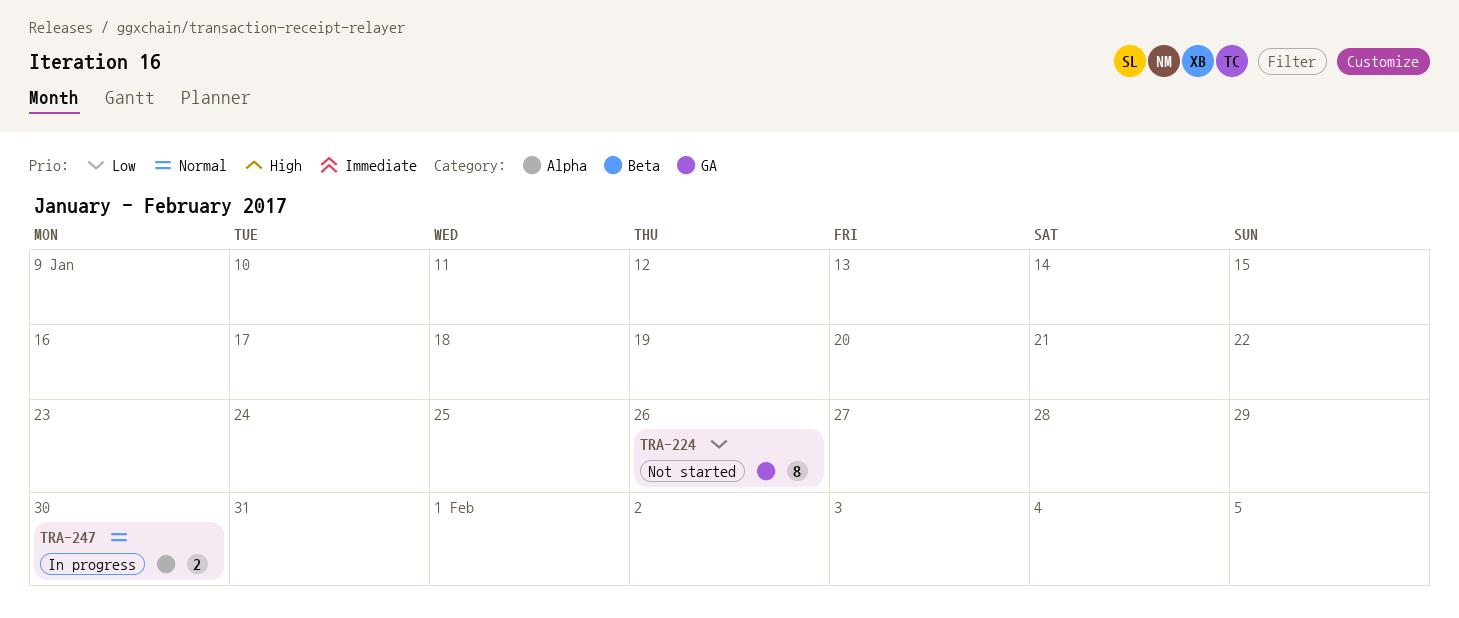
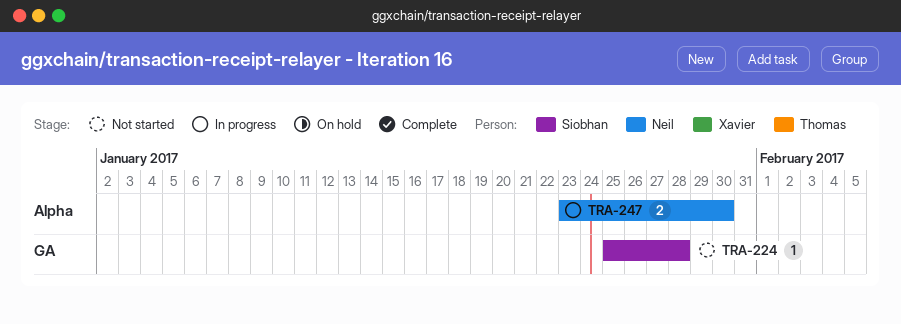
TRA-224, estimate: 8 -> 1
TRA-224, due: Jan 26 -> Jan 28

